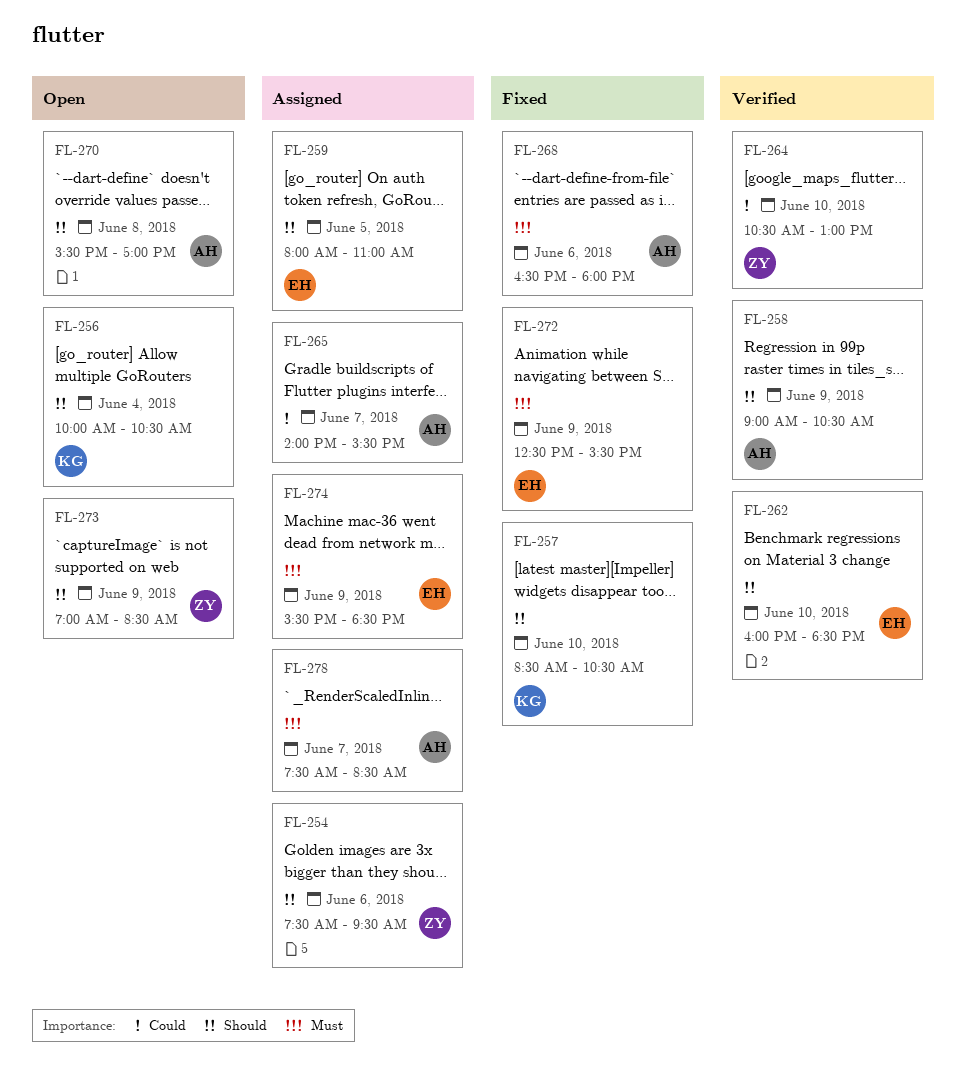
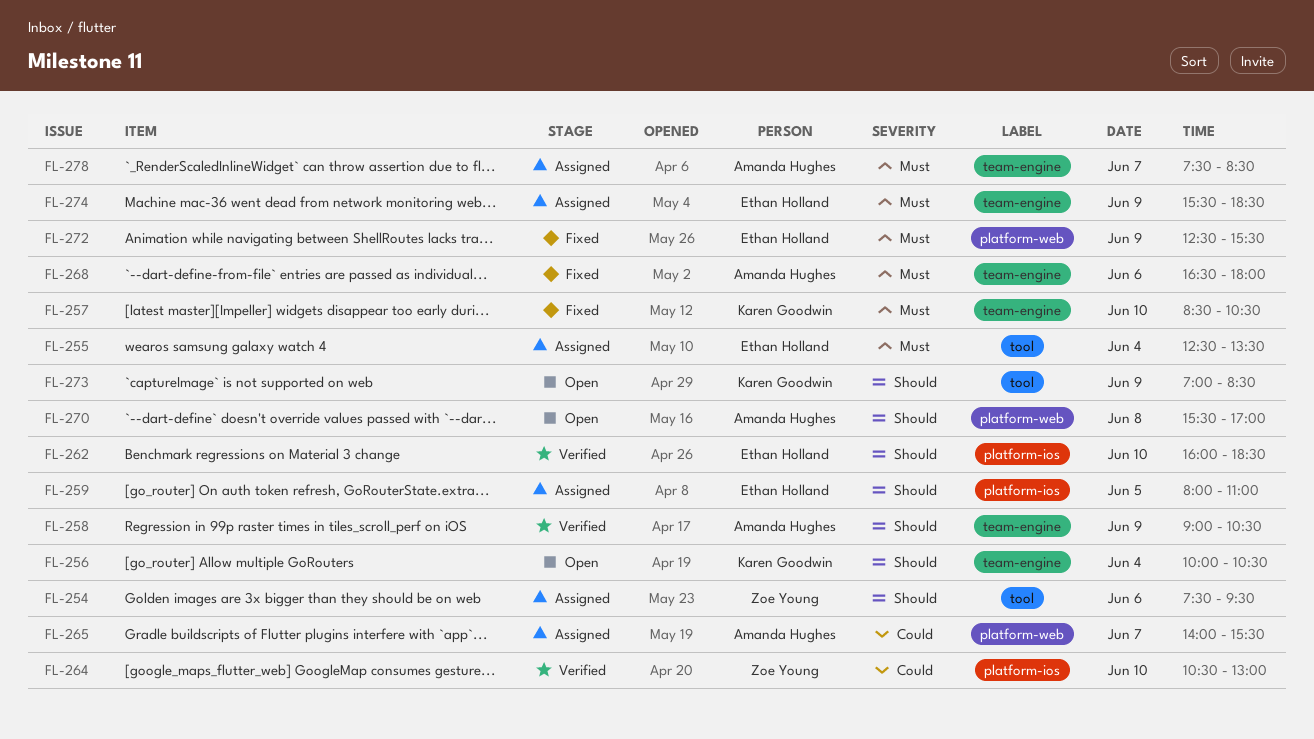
FL-255: none -> present
FL-257, priority: Should -> Must
FL-273, owner: Zoe Young -> Karen Goodwin

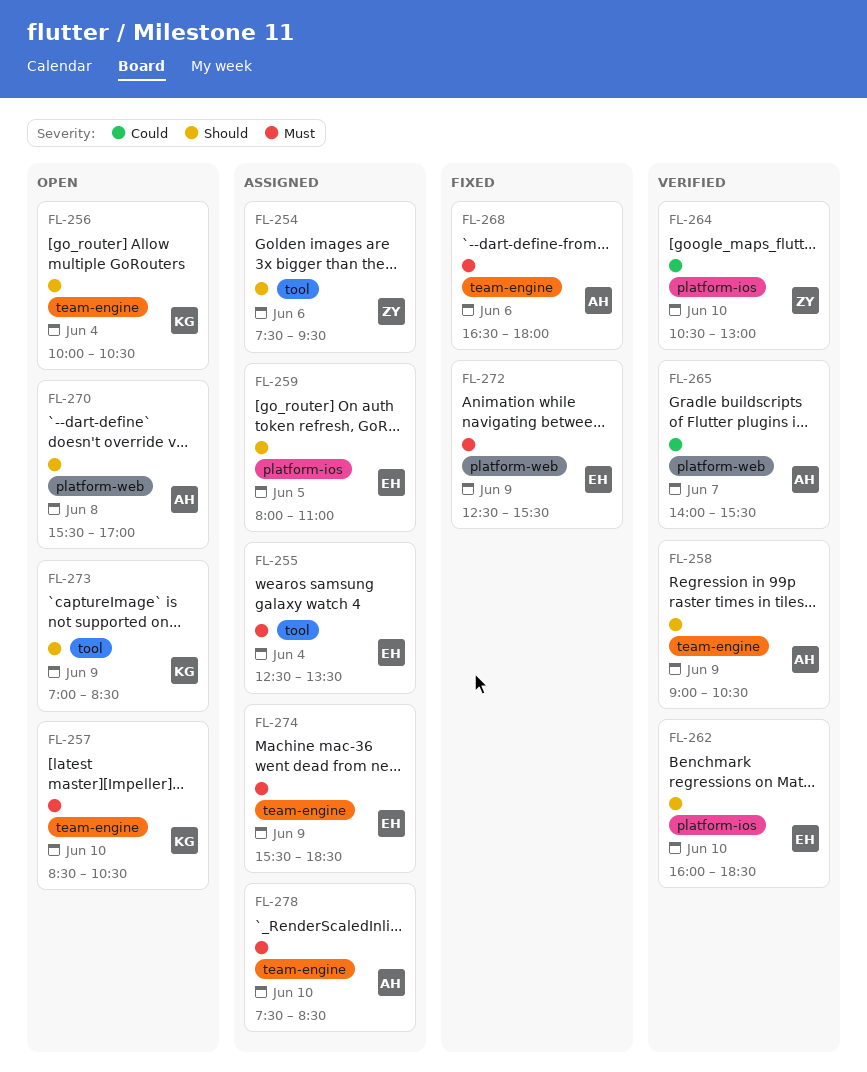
FL-257, status: Fixed -> Open
FL-265, status: Assigned -> Verified
FL-278, day: Jun 7 -> Jun 10

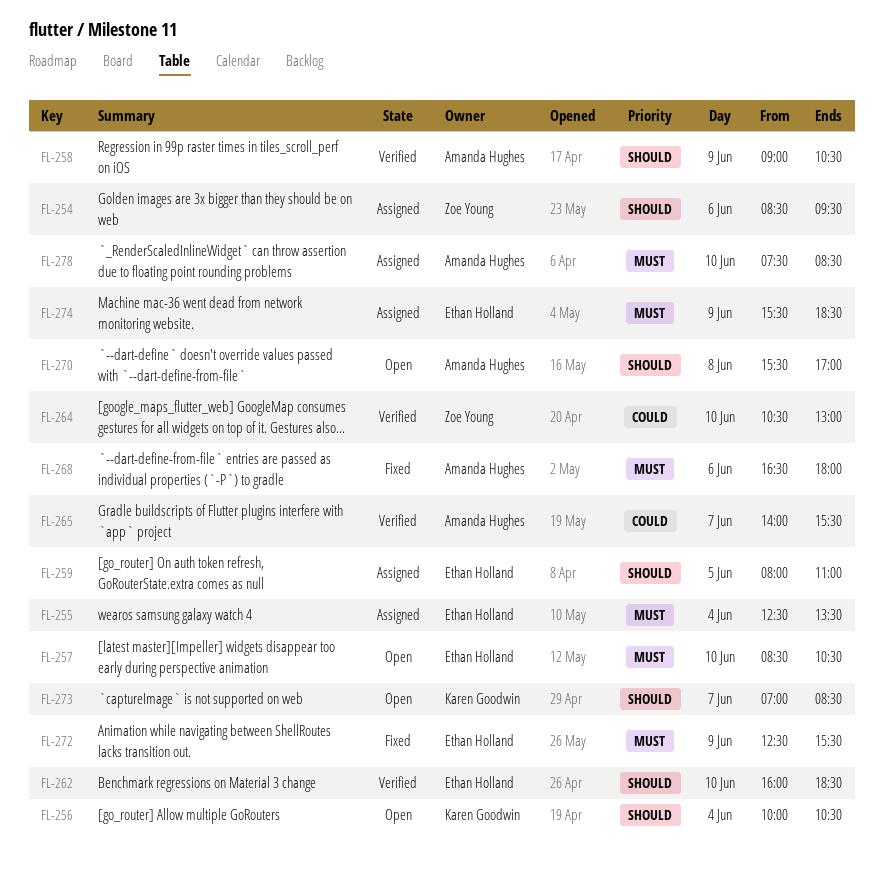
FL-254, begins: 07:30 -> 08:30
FL-257, owner: Karen Goodwin -> Ethan Holland
FL-273, day: Jun 9 -> Jun 7

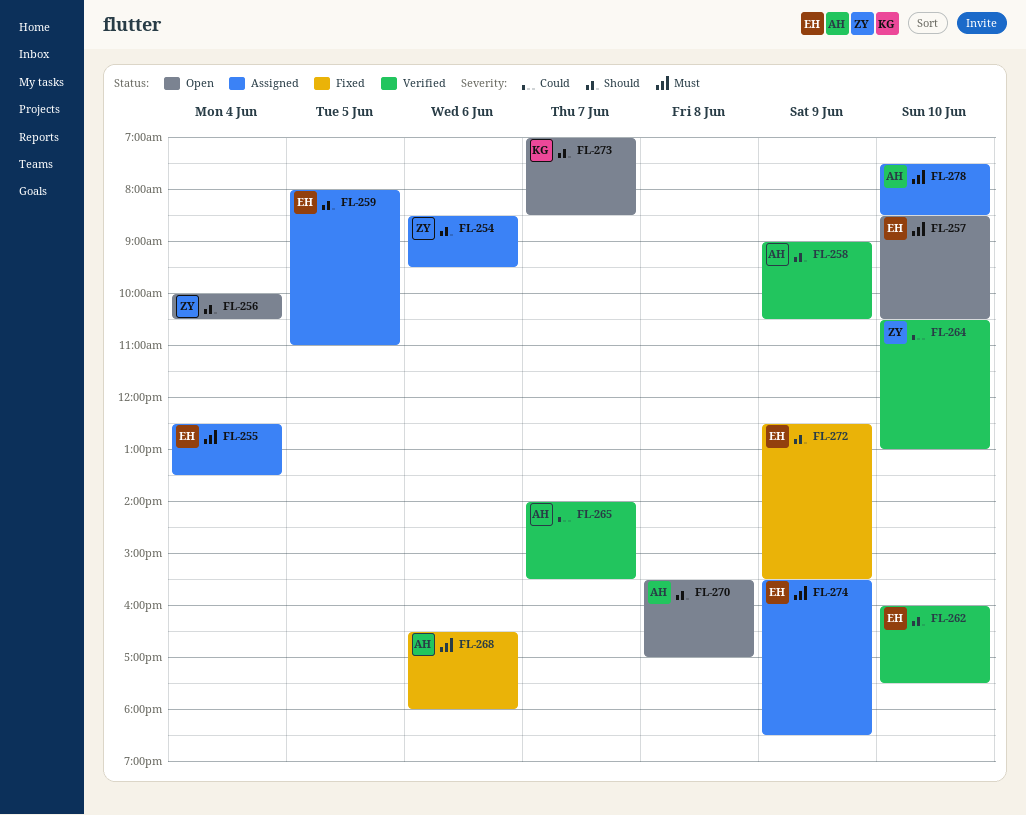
FL-256, owner: Karen Goodwin -> Zoe Young
FL-262, ends: 18:30 -> 17:30
FL-272, priority: Must -> Should

